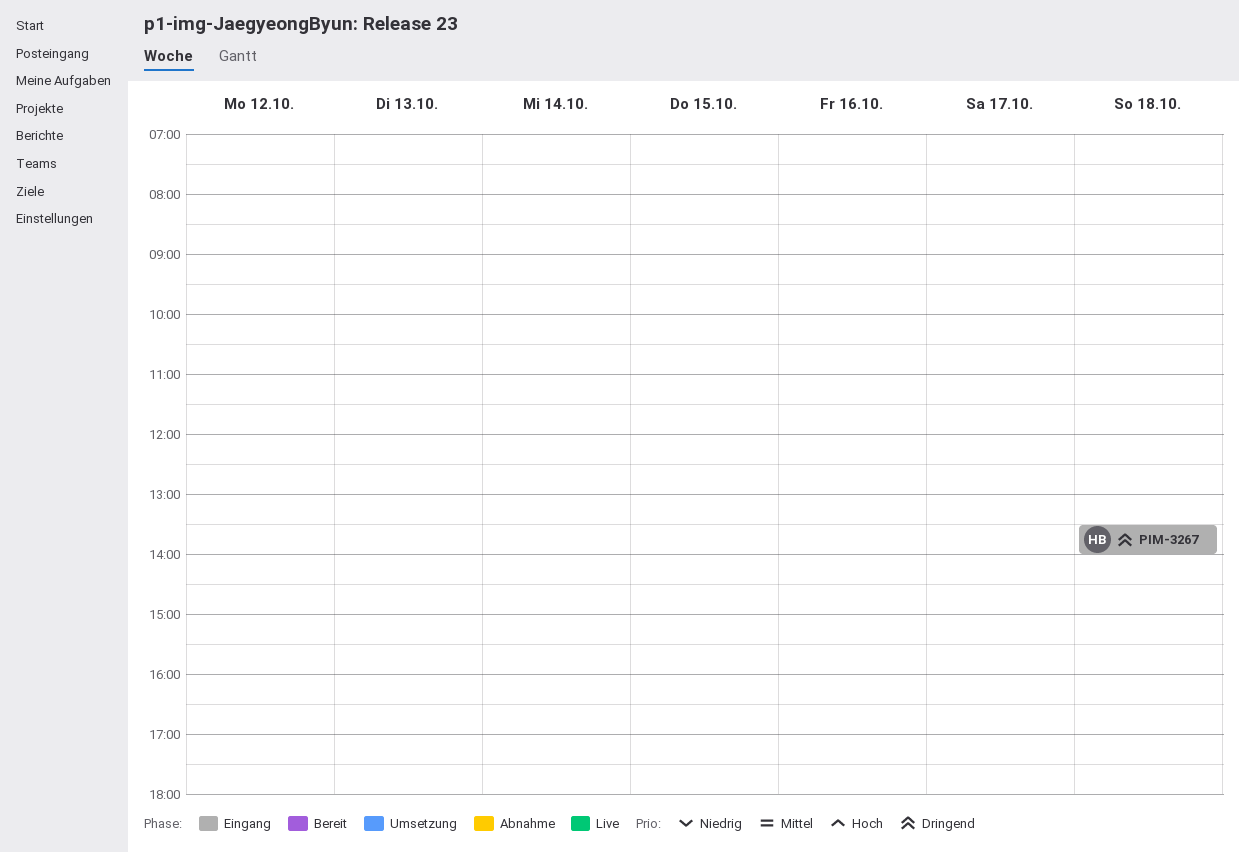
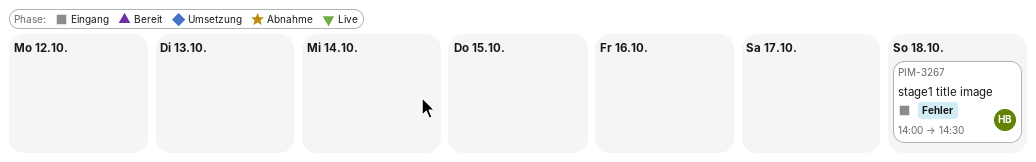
PIM-3267, begins: 13:30 -> 14:00
PIM-3267, ends: 14:00 -> 14:30

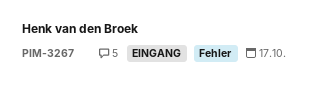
PIM-3267, day: Oct 18 -> Oct 17

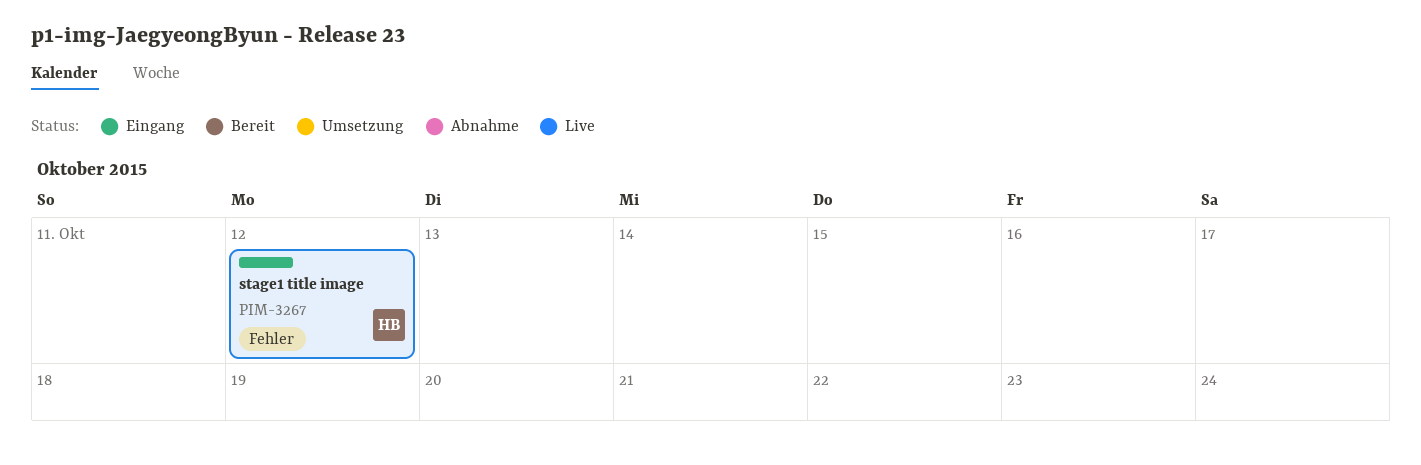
PIM-3267, day: Oct 17 -> Oct 12

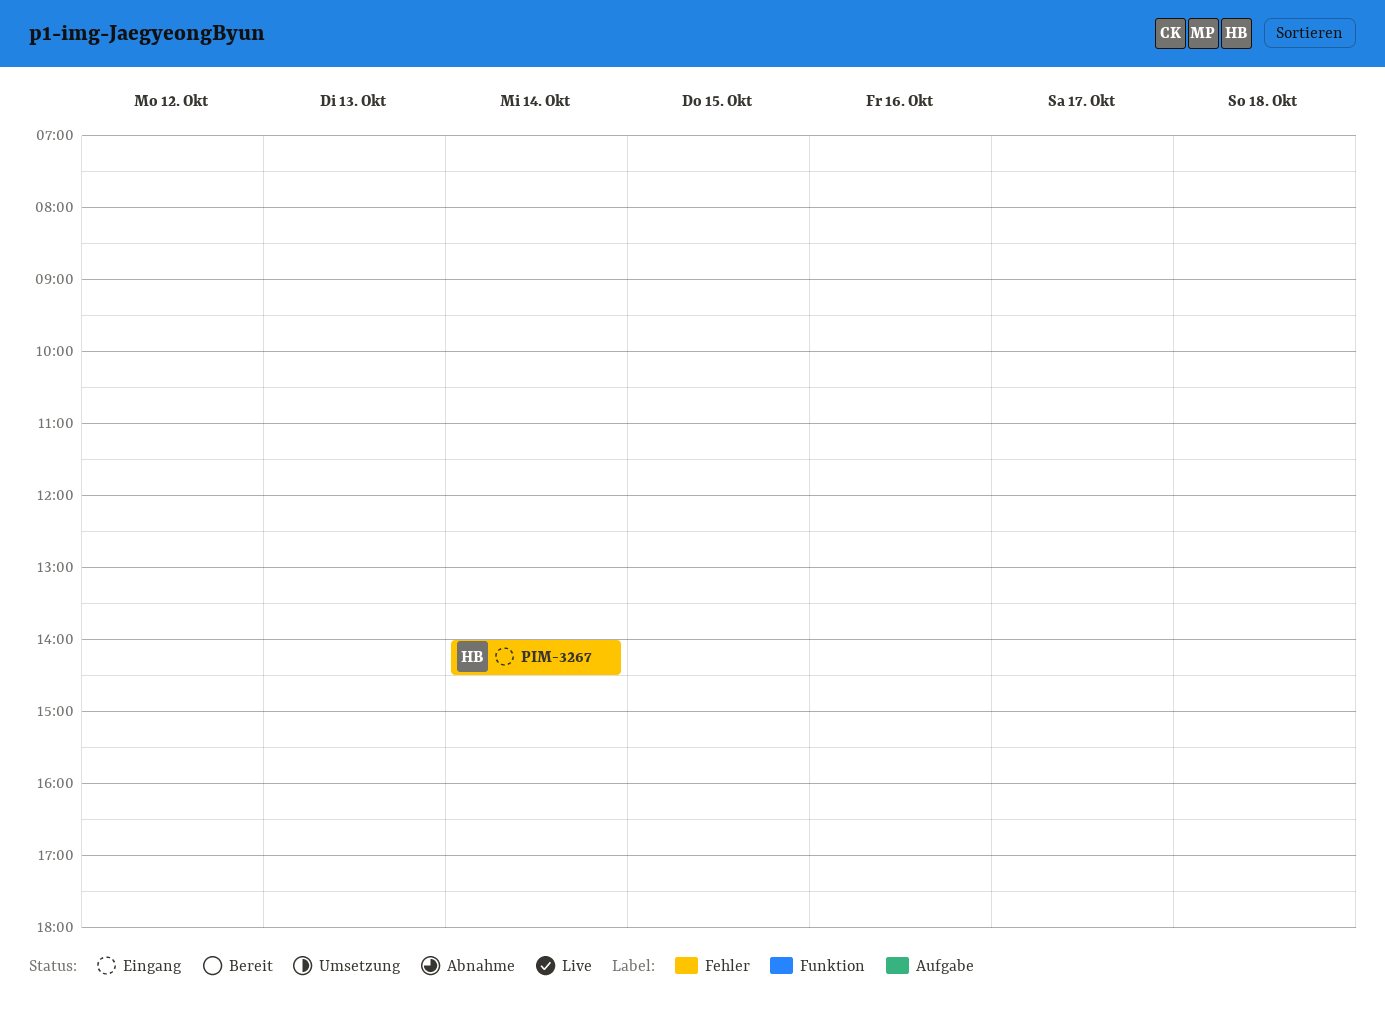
PIM-3267, day: Oct 12 -> Oct 14

